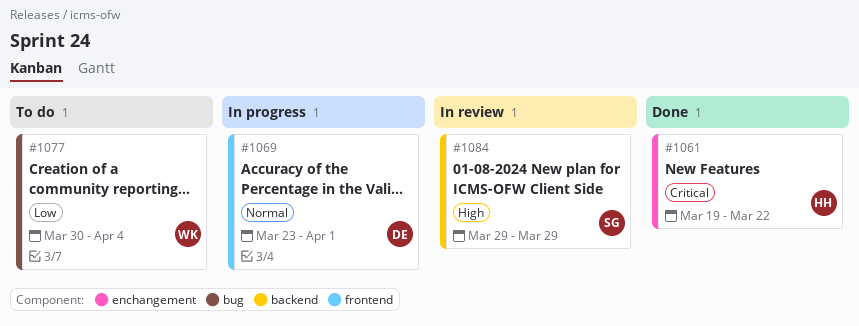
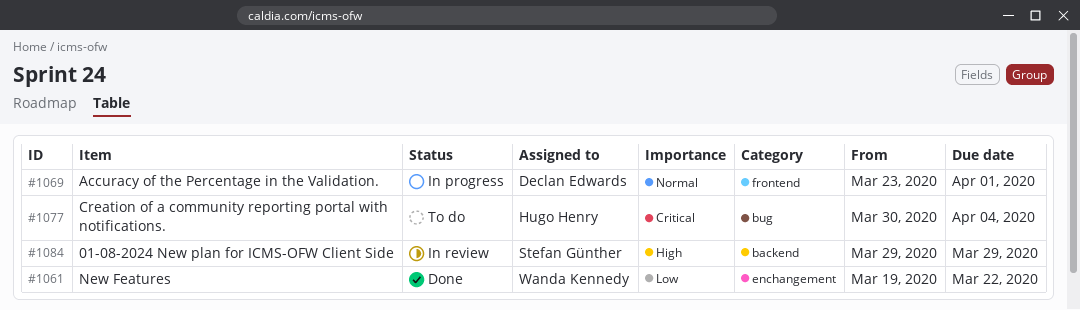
#1061, owner: Hugo Henry -> Wanda Kennedy
#1061, priority: Critical -> Low
#1077, owner: Wanda Kennedy -> Hugo Henry
#1077, priority: Low -> Critical

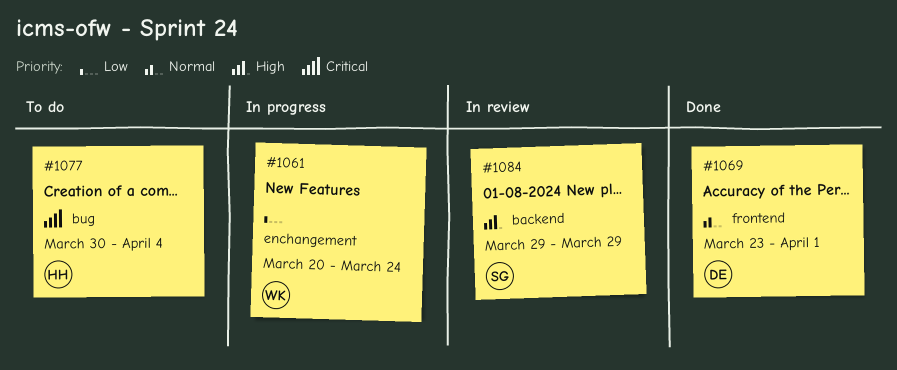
#1061, status: Done -> In progress
#1061, start: Mar 19 -> Mar 20
#1061, due: Mar 22 -> Mar 24
#1069, status: In progress -> Done

